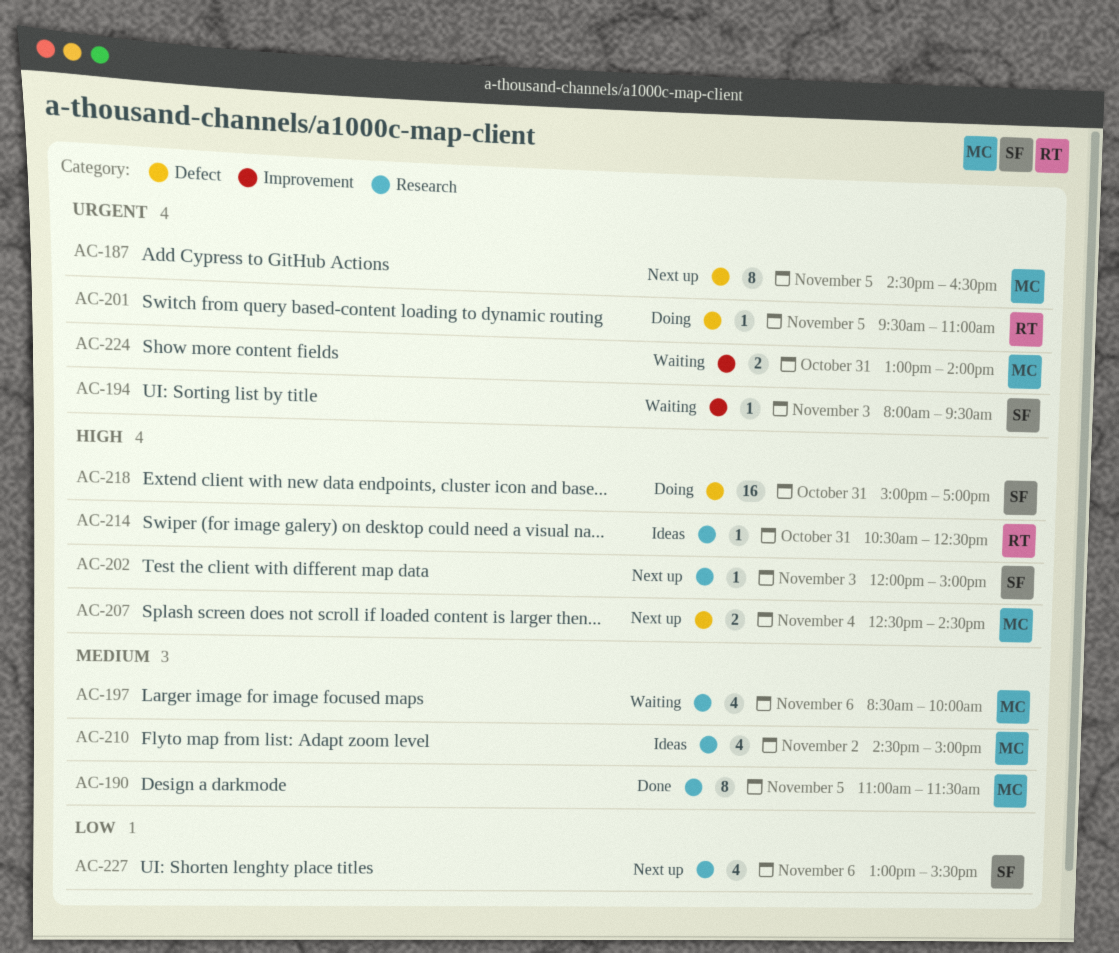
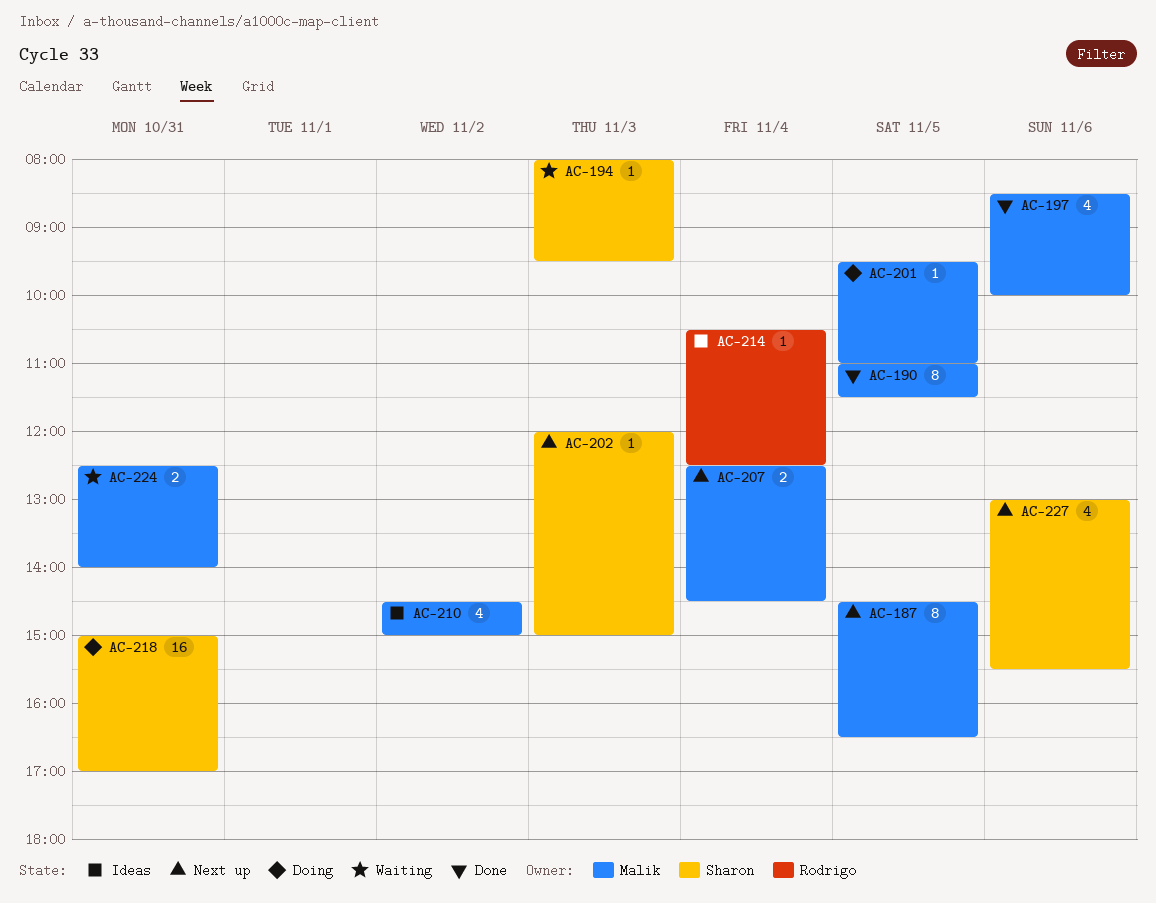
AC-197, status: Waiting -> Done
AC-201, owner: Rodrigo -> Malik
AC-214, day: Oct 31 -> Nov 4
AC-224, begins: 13:00 -> 12:30

